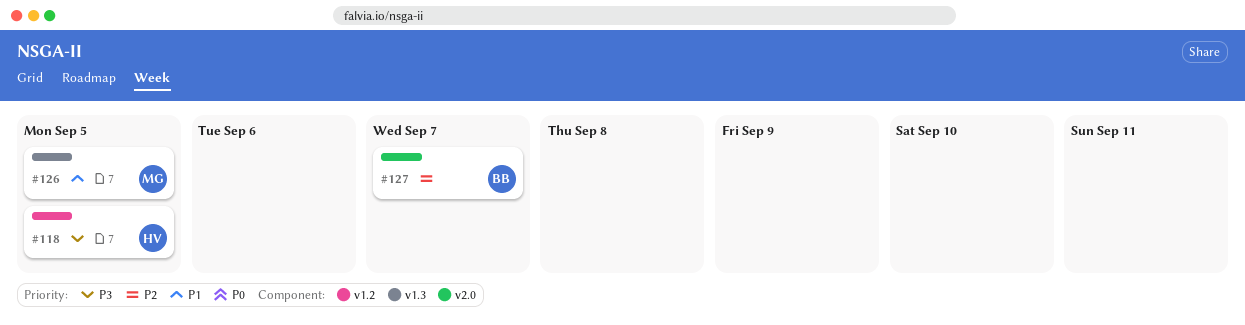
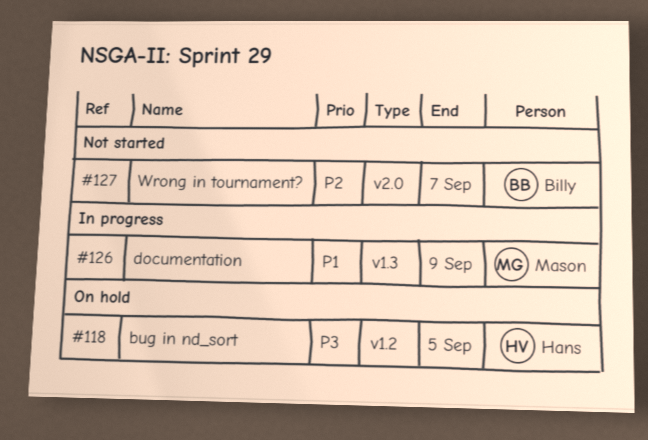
#126, due: Sep 5 -> Sep 9

